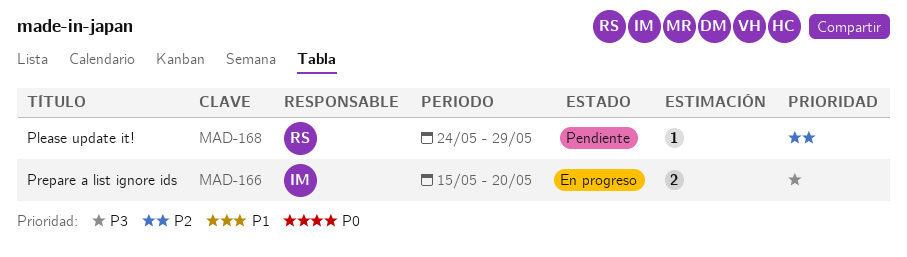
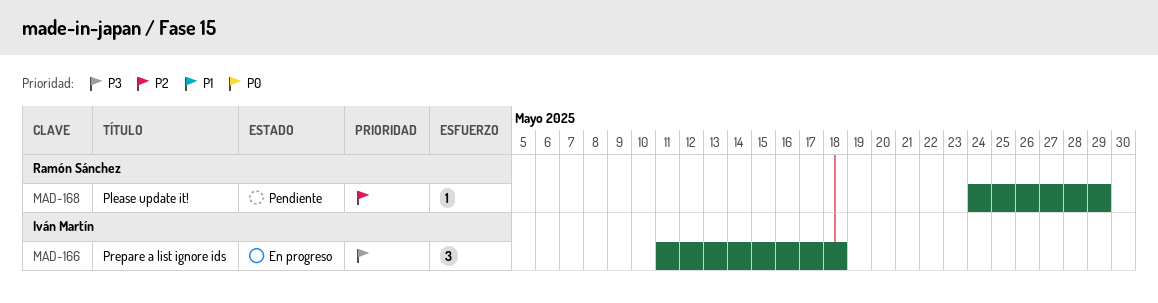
MAD-166, estimate: 2 -> 3
MAD-166, start: May 15 -> May 11
MAD-166, due: May 20 -> May 18

